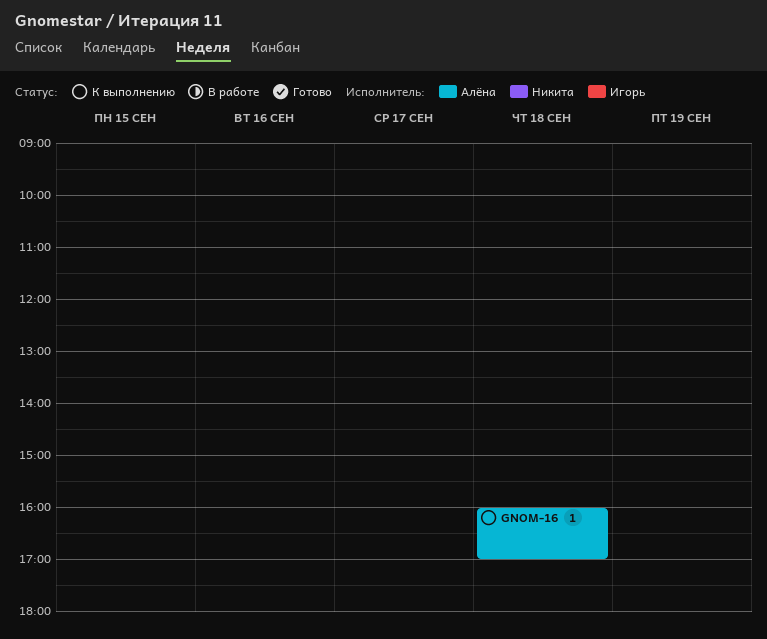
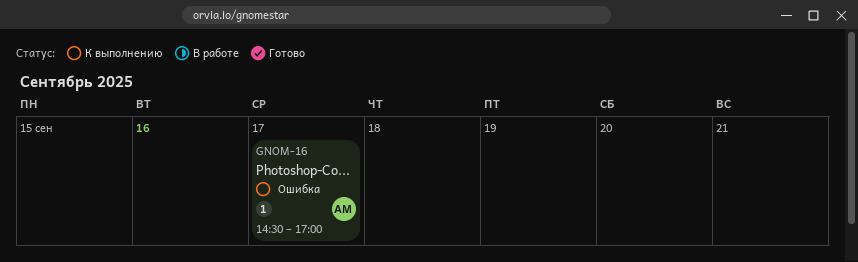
GNOM-16, day: Sep 18 -> Sep 17
GNOM-16, begins: 16:00 -> 14:30

